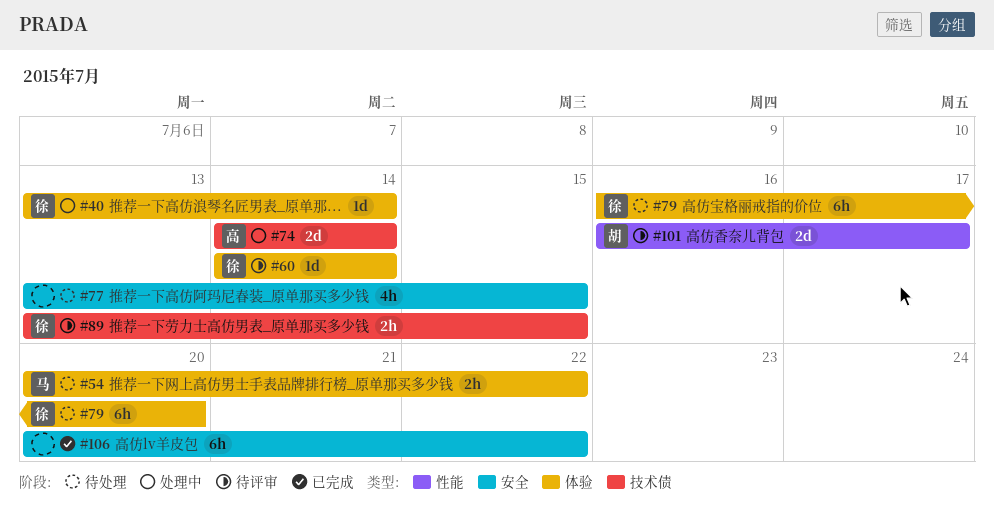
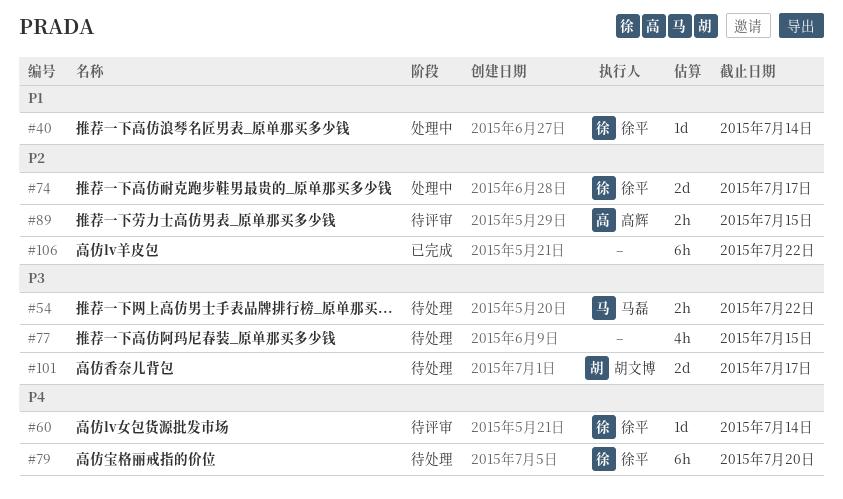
#74, owner: 高辉 -> 徐平
#74, due: Jul 14 -> Jul 17
#89, owner: 徐平 -> 高辉
#101, status: 待评审 -> 待处理

